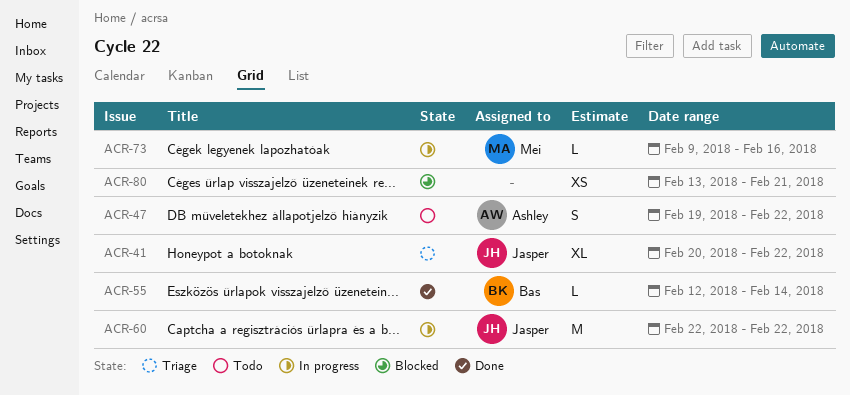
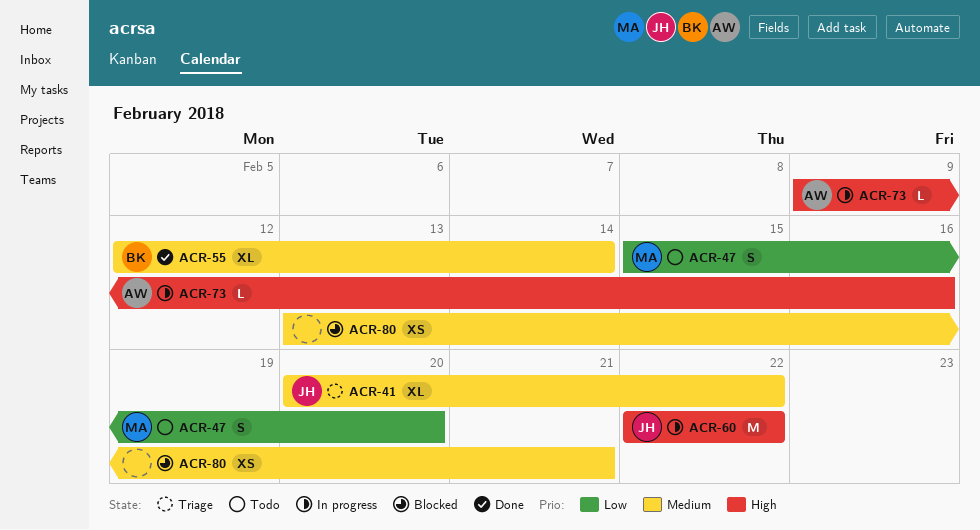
ACR-47, owner: Ashley -> Mei
ACR-47, start: Feb 19 -> Feb 15
ACR-47, due: Feb 22 -> Feb 20
ACR-55, estimate: L -> XL
ACR-73, owner: Mei -> Ashley

